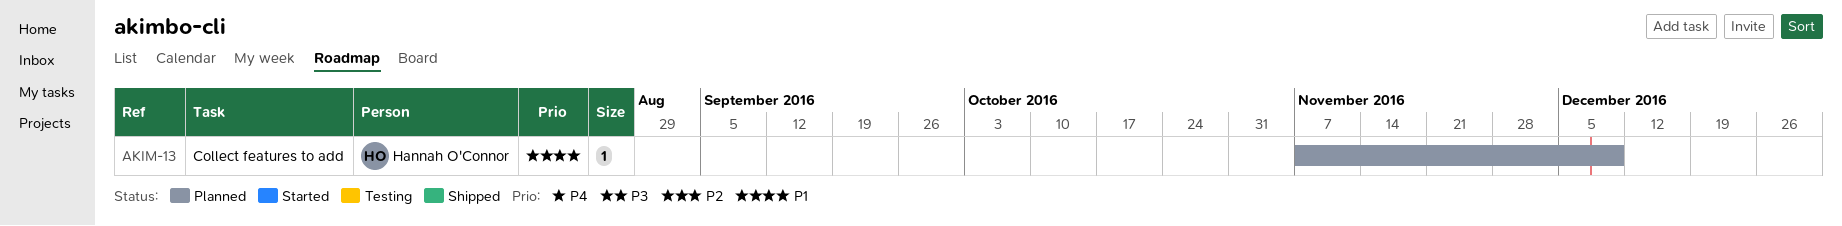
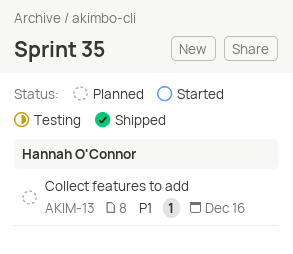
AKIM-13, due: Dec 9 -> Dec 16

